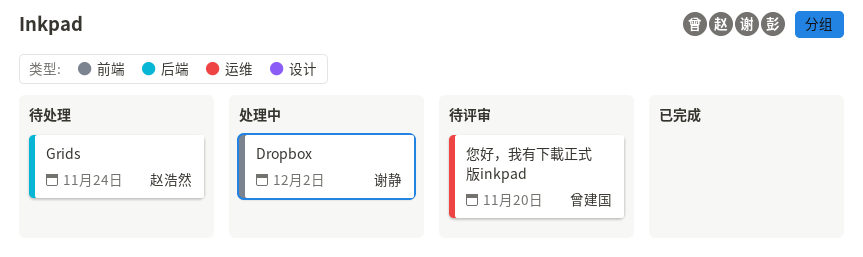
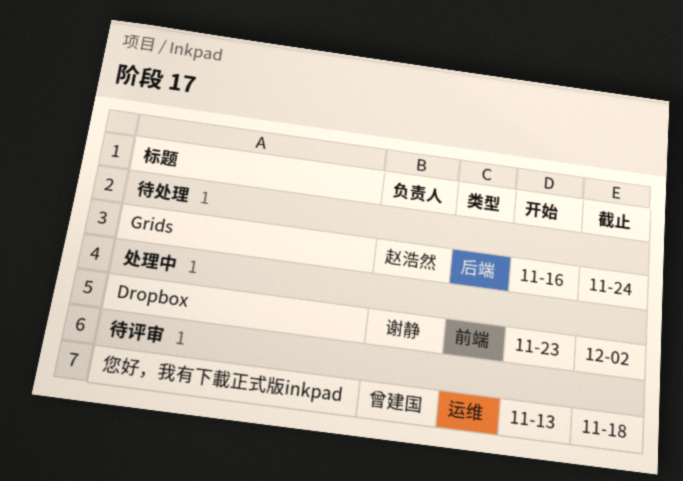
您好，我有下載正式版inkpad, due: Nov 20 -> Nov 18

